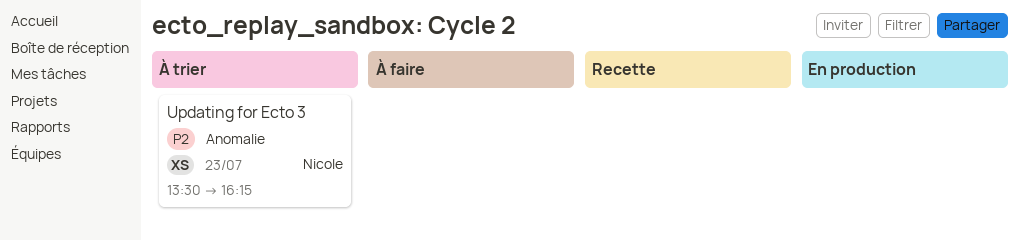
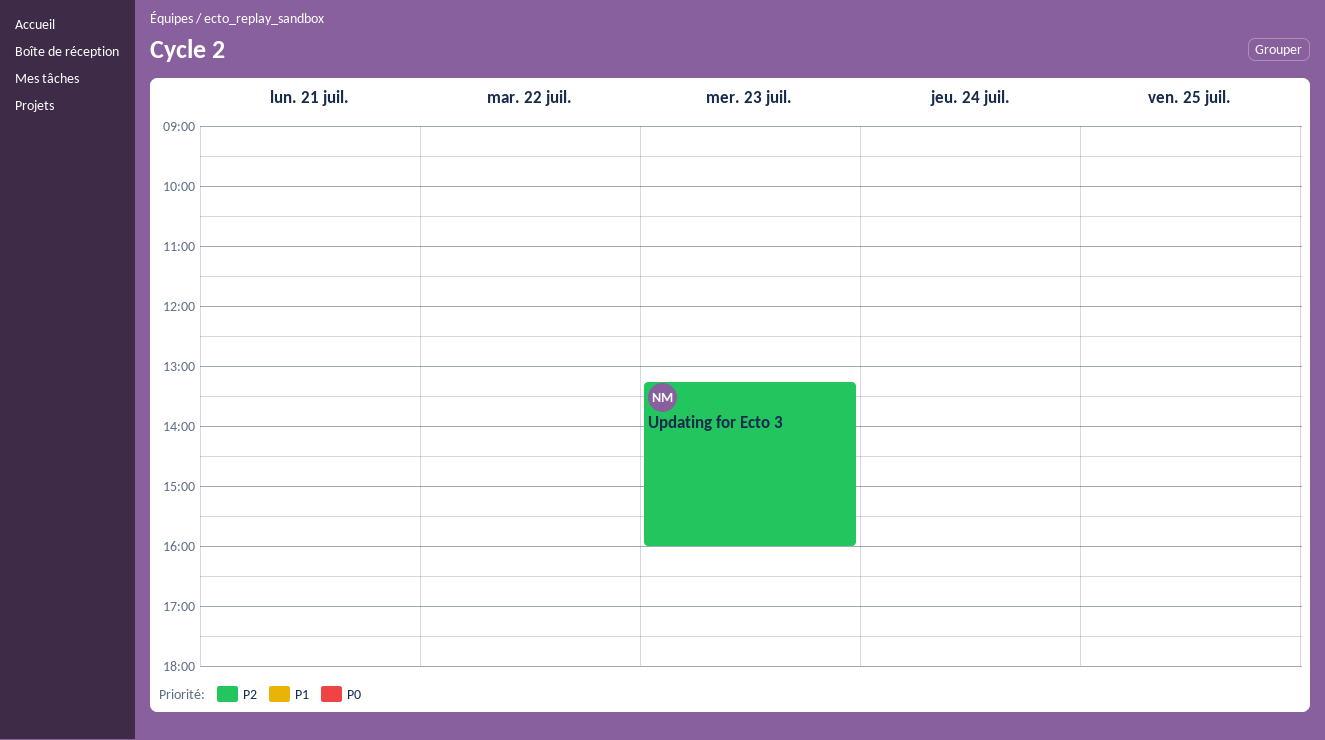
Updating for Ecto 3, begins: 13:30 -> 13:15
Updating for Ecto 3, ends: 16:15 -> 16:00

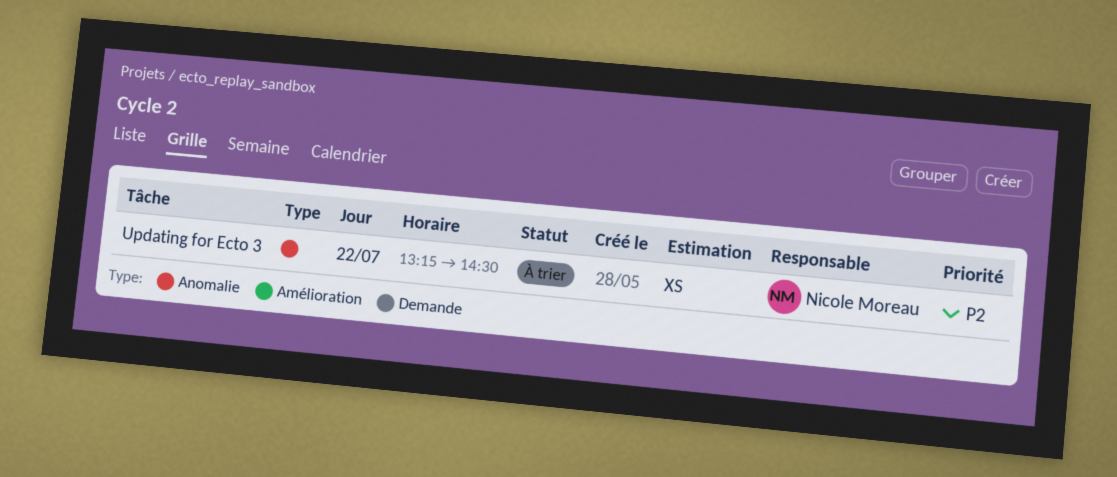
Updating for Ecto 3, day: Jul 23 -> Jul 22
Updating for Ecto 3, ends: 16:00 -> 14:30

